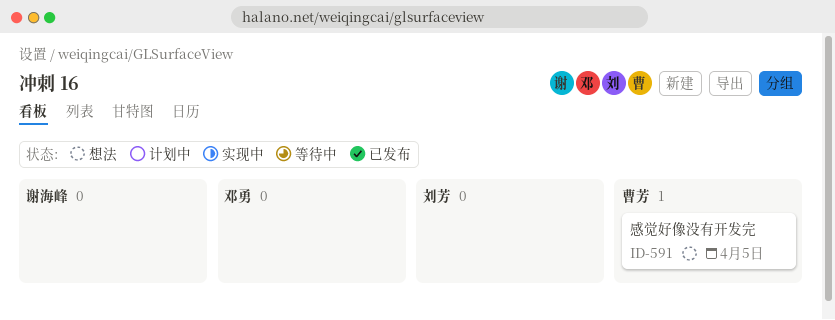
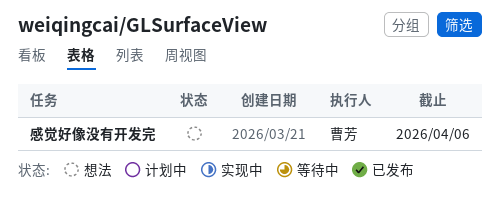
感觉好像没有开发完, due: Apr 5 -> Apr 6

